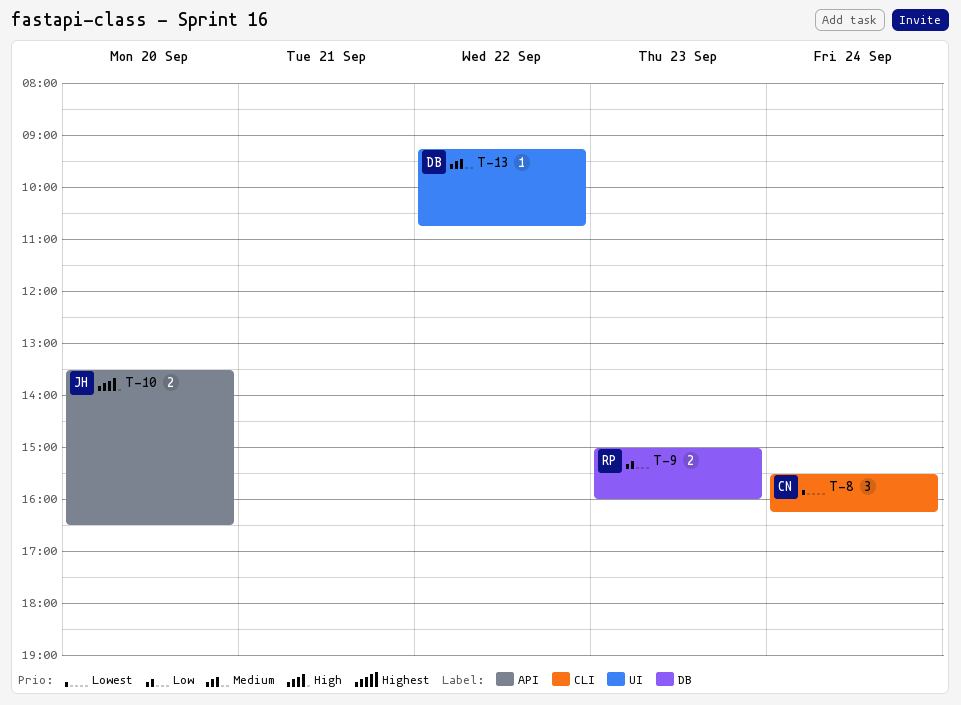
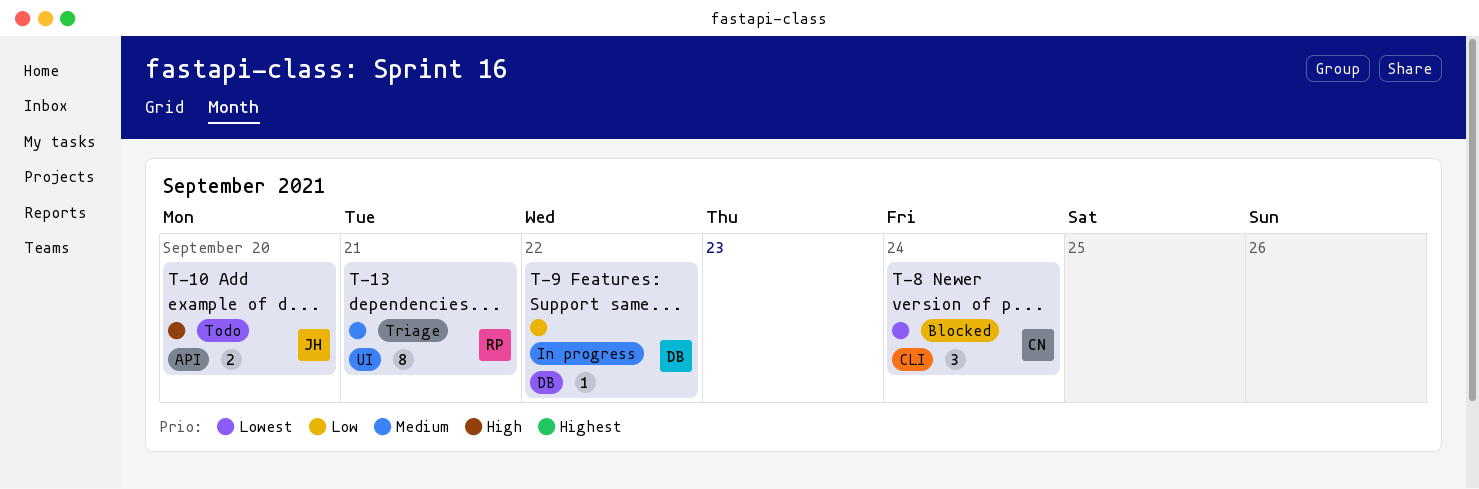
T-9, owner: RP -> DB
T-9, estimate: 2 -> 1
T-9, day: Sep 23 -> Sep 22
T-13, owner: DB -> RP
T-13, estimate: 1 -> 8
T-13, day: Sep 22 -> Sep 21

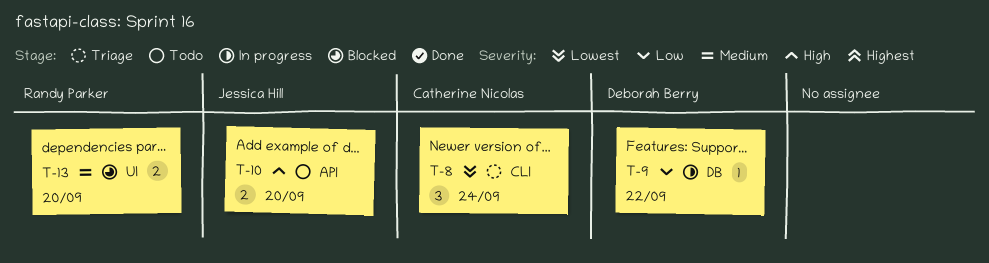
T-8, status: Blocked -> Triage
T-13, status: Triage -> Blocked
T-13, estimate: 8 -> 2
T-13, day: Sep 21 -> Sep 20

